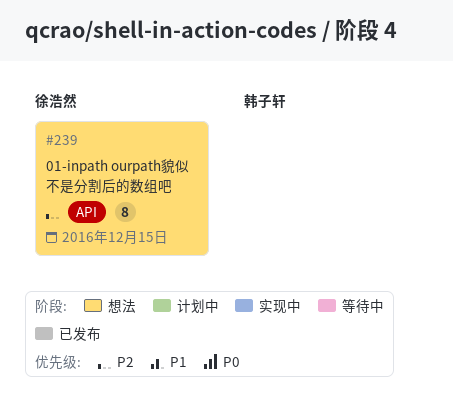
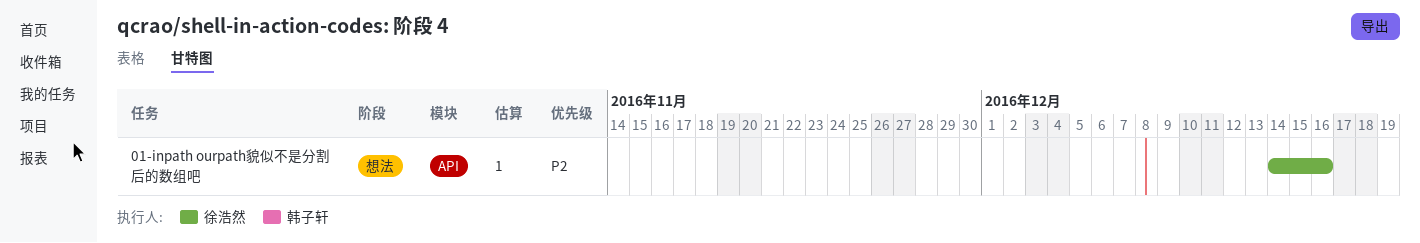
01-inpath ourpath貌似不是分割后的数组吧, estimate: 8 -> 1
01-inpath ourpath貌似不是分割后的数组吧, due: Dec 15 -> Dec 16

